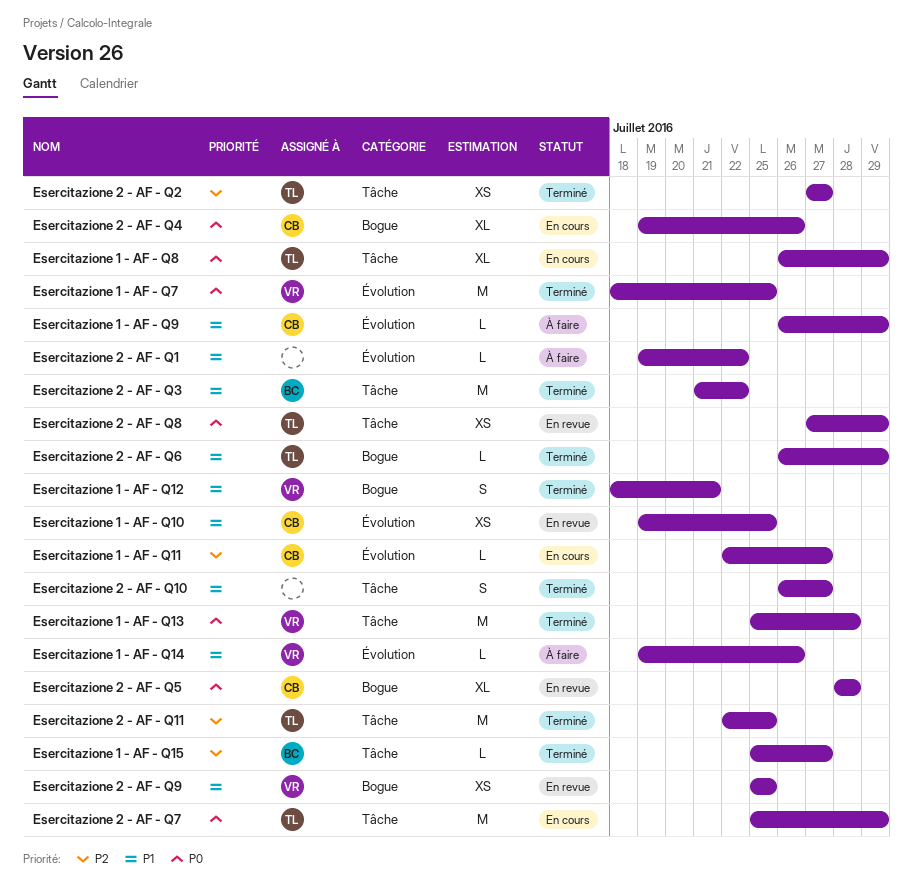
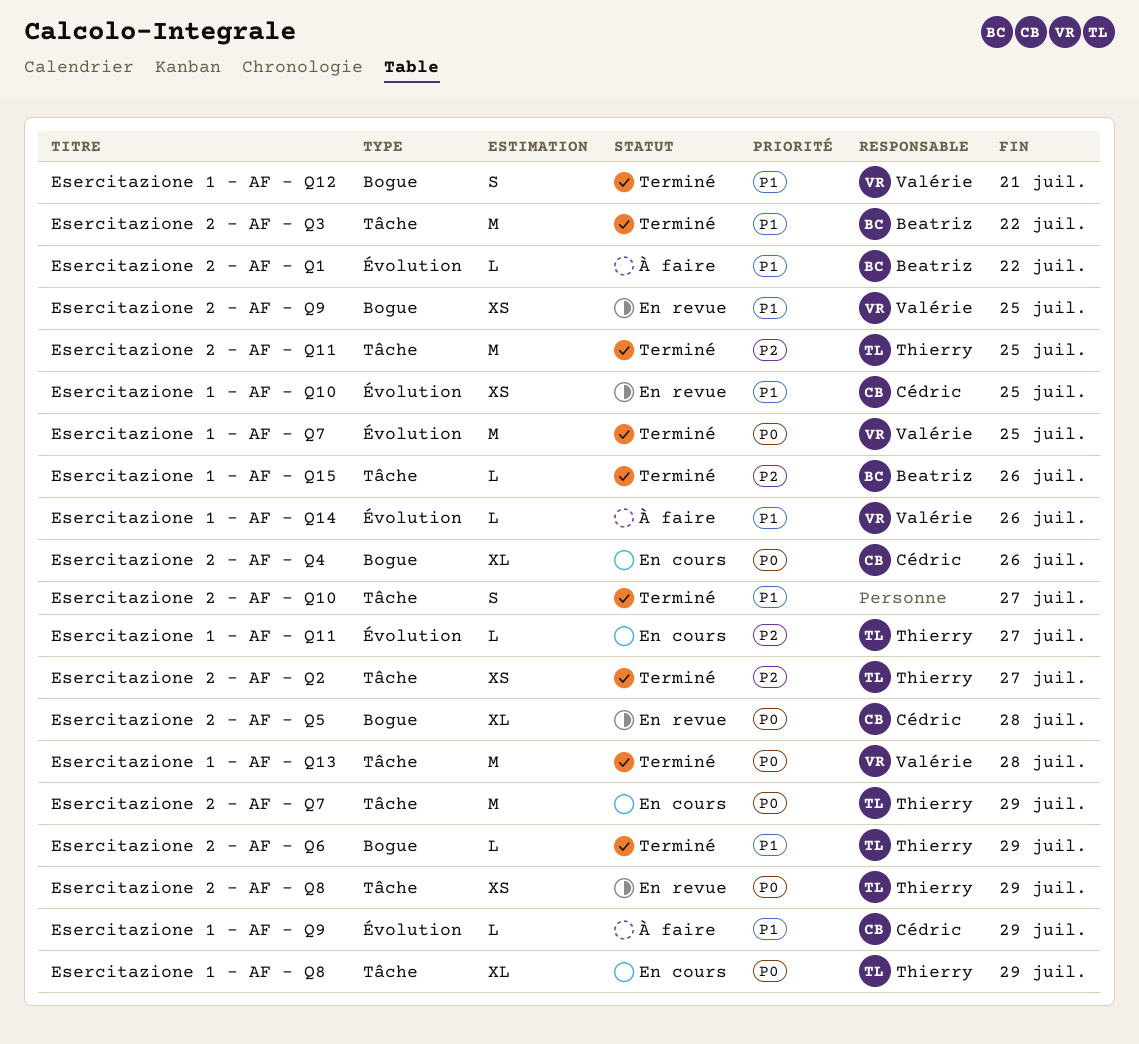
Esercitazione 1 - AF - Q11, owner: Cédric -> Thierry
Esercitazione 1 - AF - Q15, due: Jul 27 -> Jul 26
Esercitazione 2 - AF - Q1, owner: none -> Beatriz

